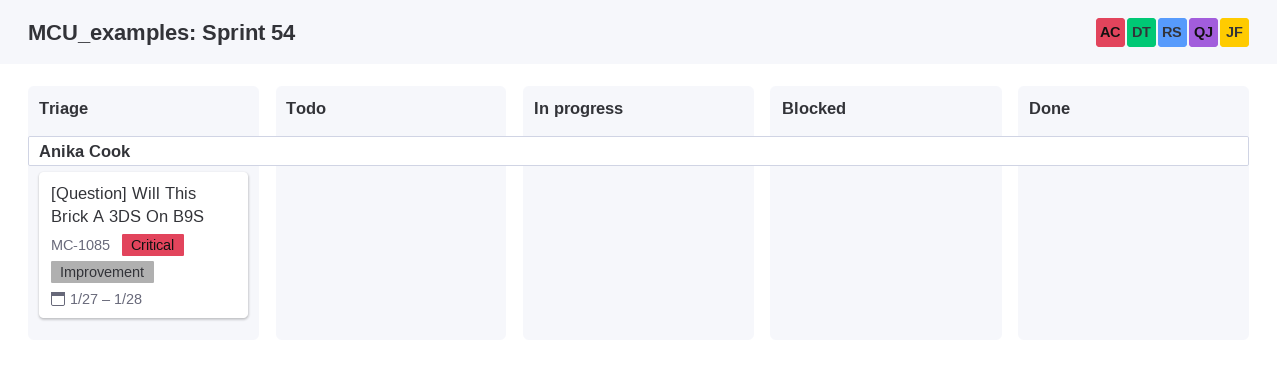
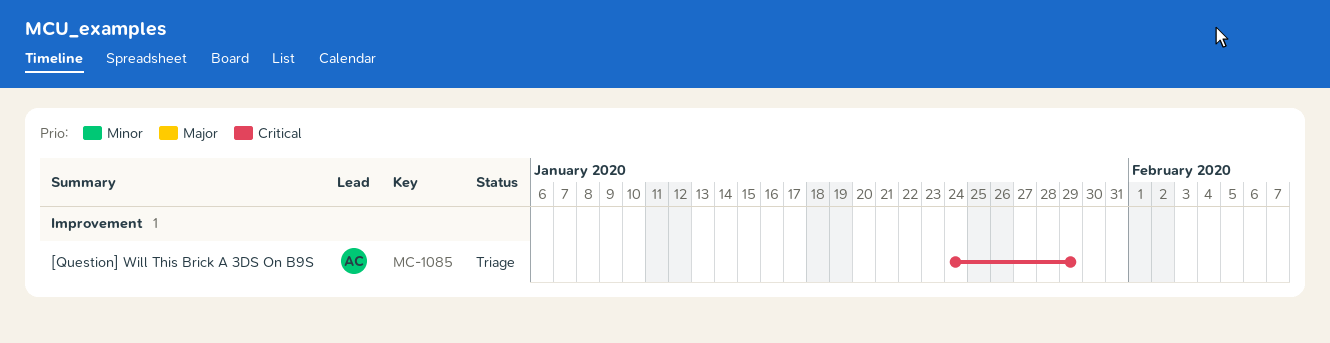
MC-1085, start: Jan 27 -> Jan 24
MC-1085, due: Jan 28 -> Jan 29

